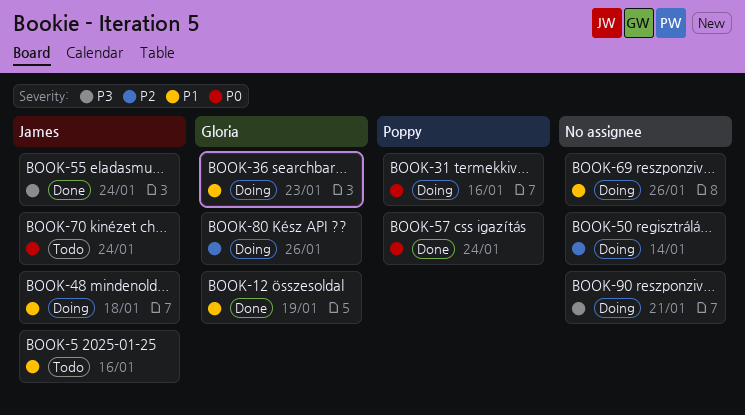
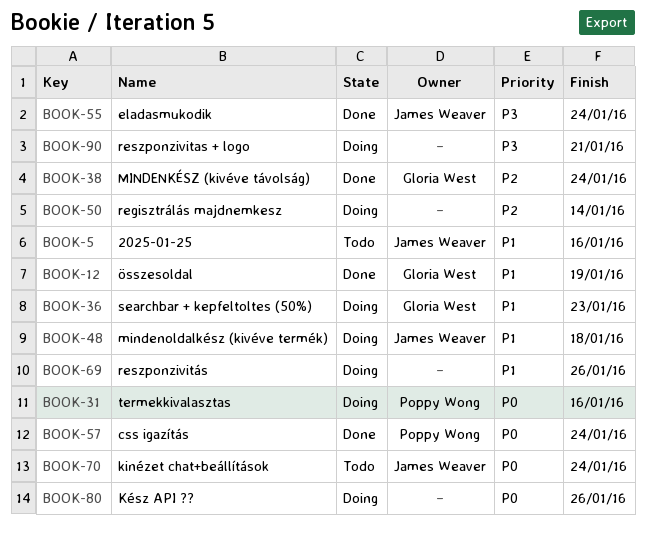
BOOK-38: none -> present
BOOK-80, owner: Gloria West -> none
BOOK-80, priority: P2 -> P0

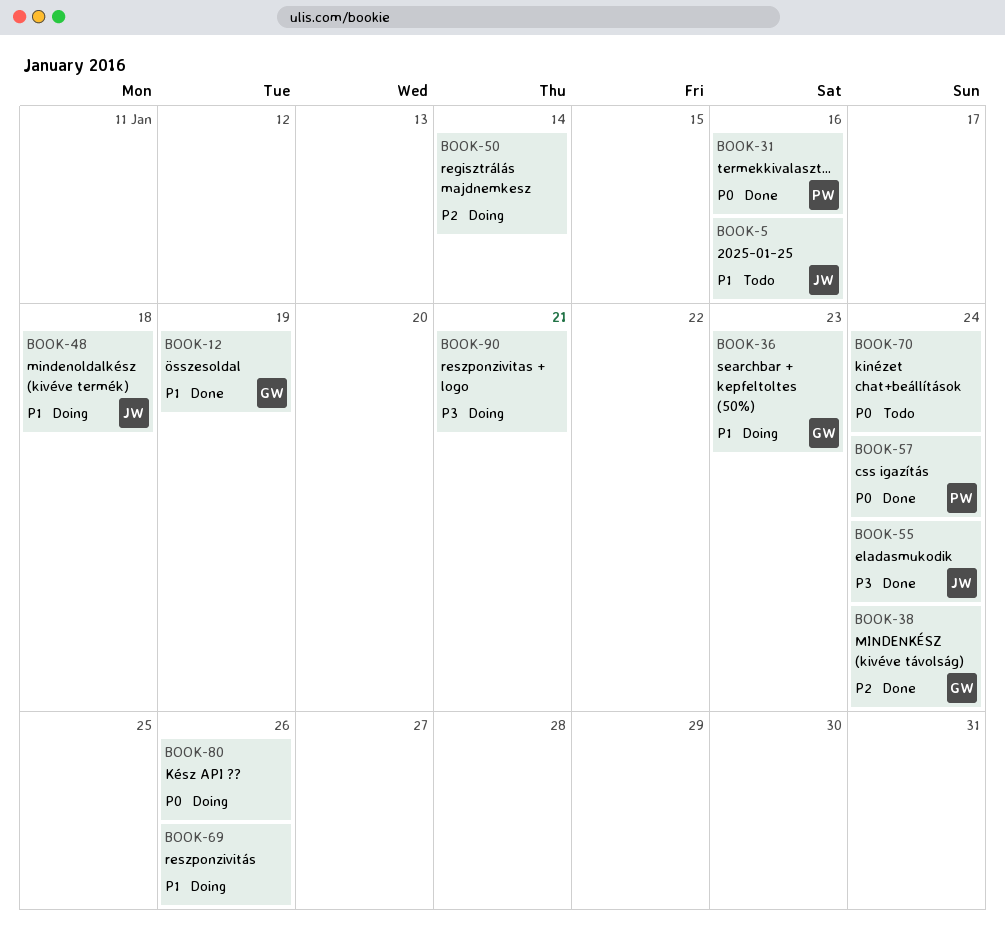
BOOK-31, status: Doing -> Done
BOOK-70, owner: James Weaver -> none

